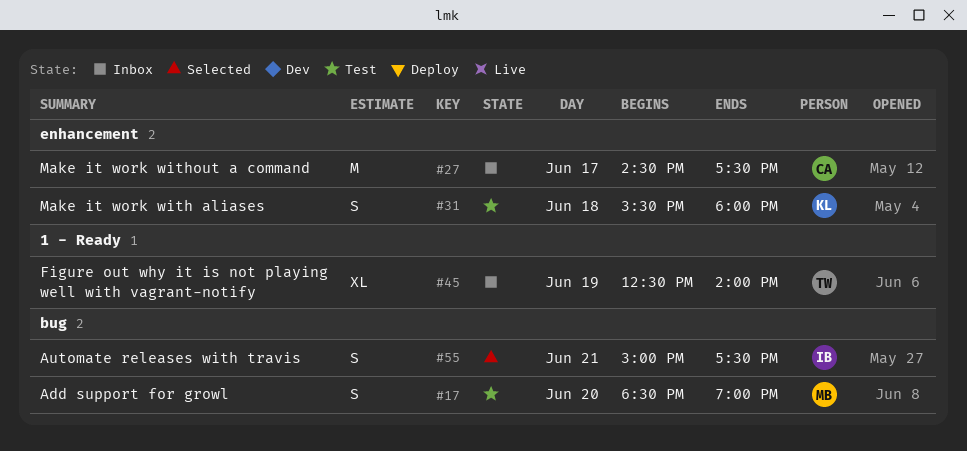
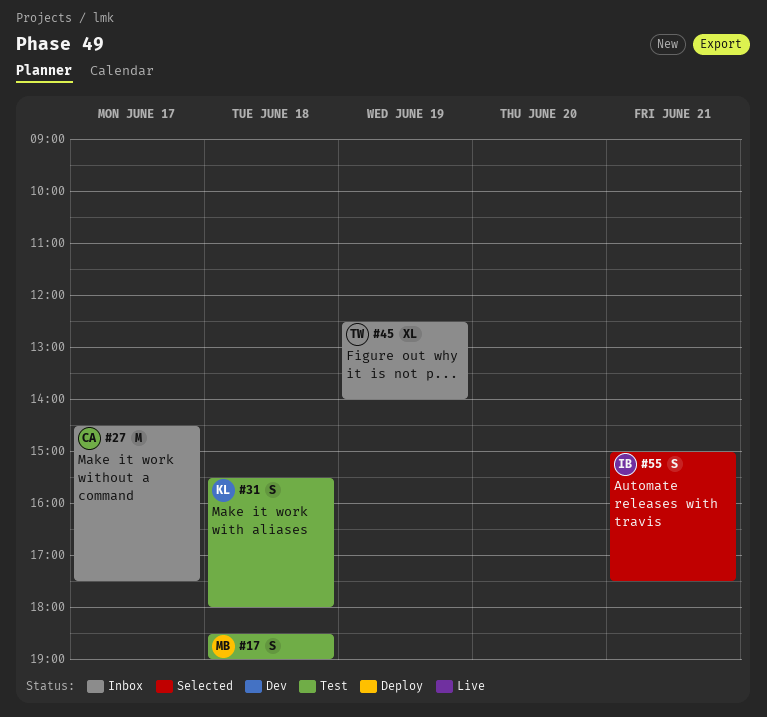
#17, day: Jun 20 -> Jun 18

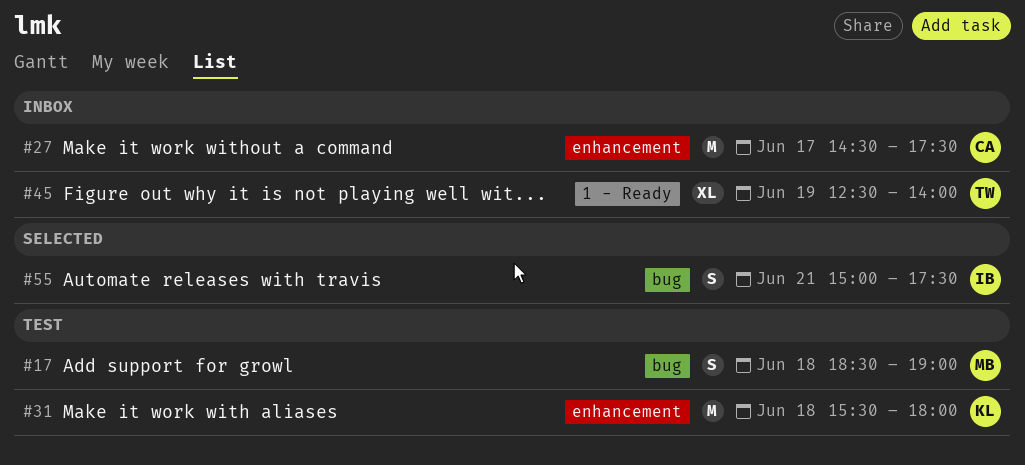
#31, estimate: S -> M

